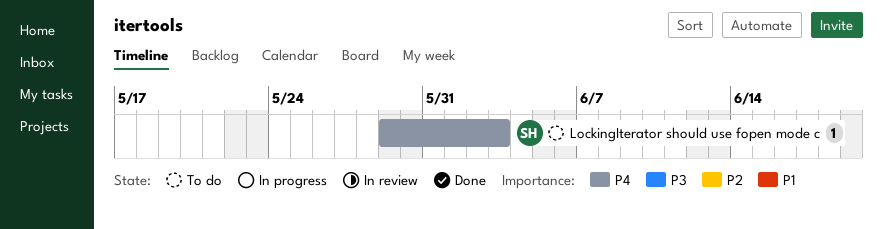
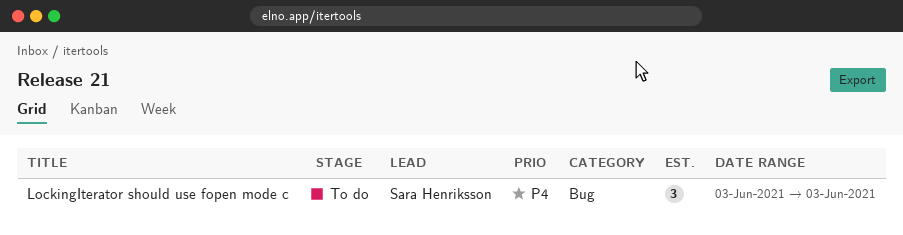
LockingIterator should use fopen mode c, estimate: 1 -> 3
LockingIterator should use fopen mode c, start: May 29 -> Jun 3

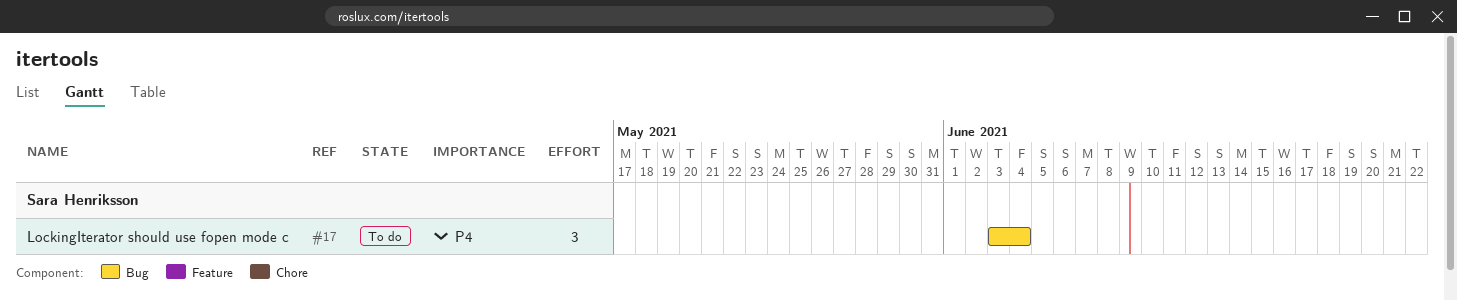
LockingIterator should use fopen mode c, due: Jun 3 -> Jun 4

